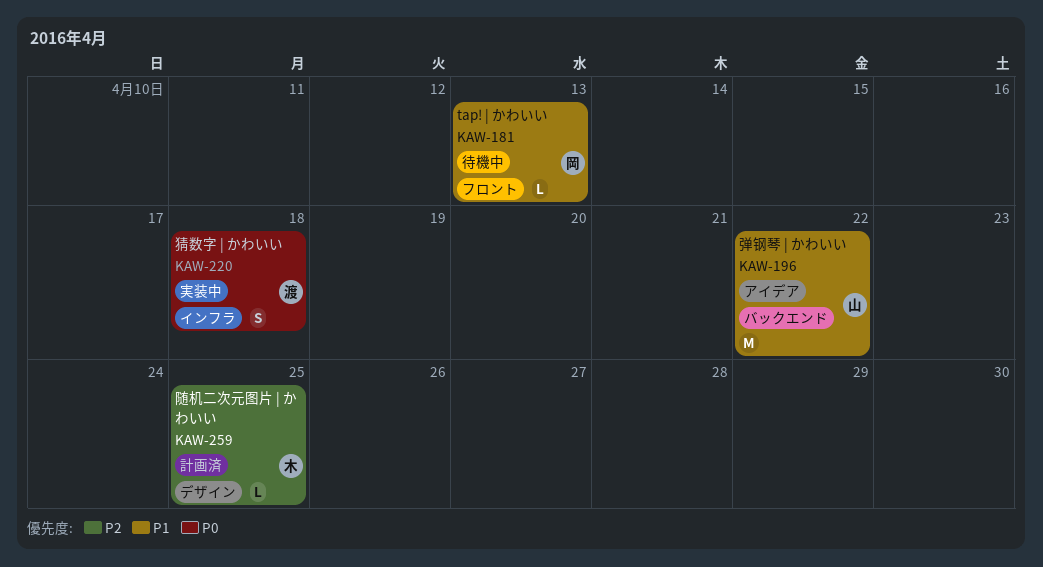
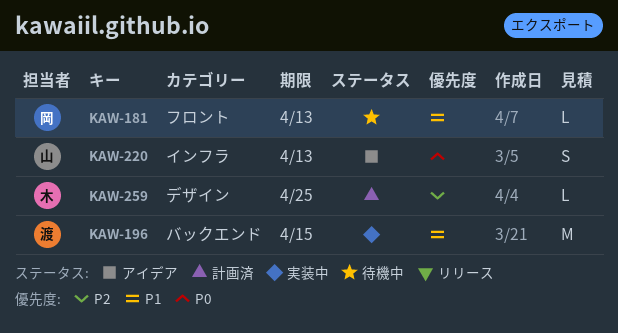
KAW-196, status: アイデア -> 実装中
KAW-196, owner: 山 -> 渡
KAW-196, due: Apr 22 -> Apr 15
KAW-220, status: 実装中 -> アイデア
KAW-220, owner: 渡 -> 山
KAW-220, due: Apr 18 -> Apr 13

